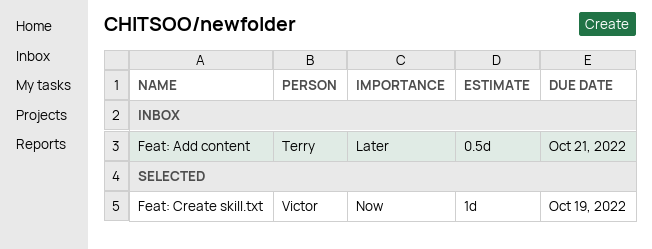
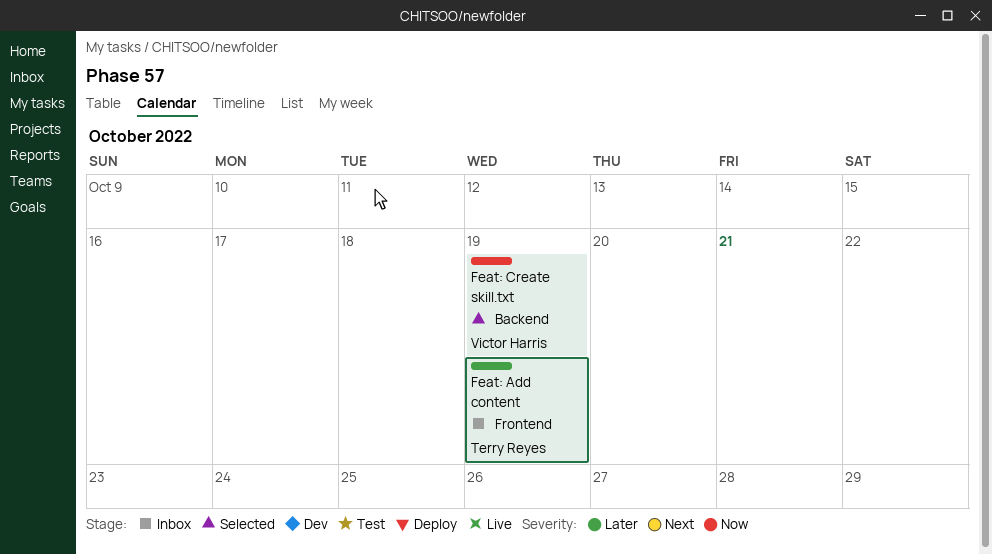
Feat: Add content, due: Oct 21 -> Oct 19

